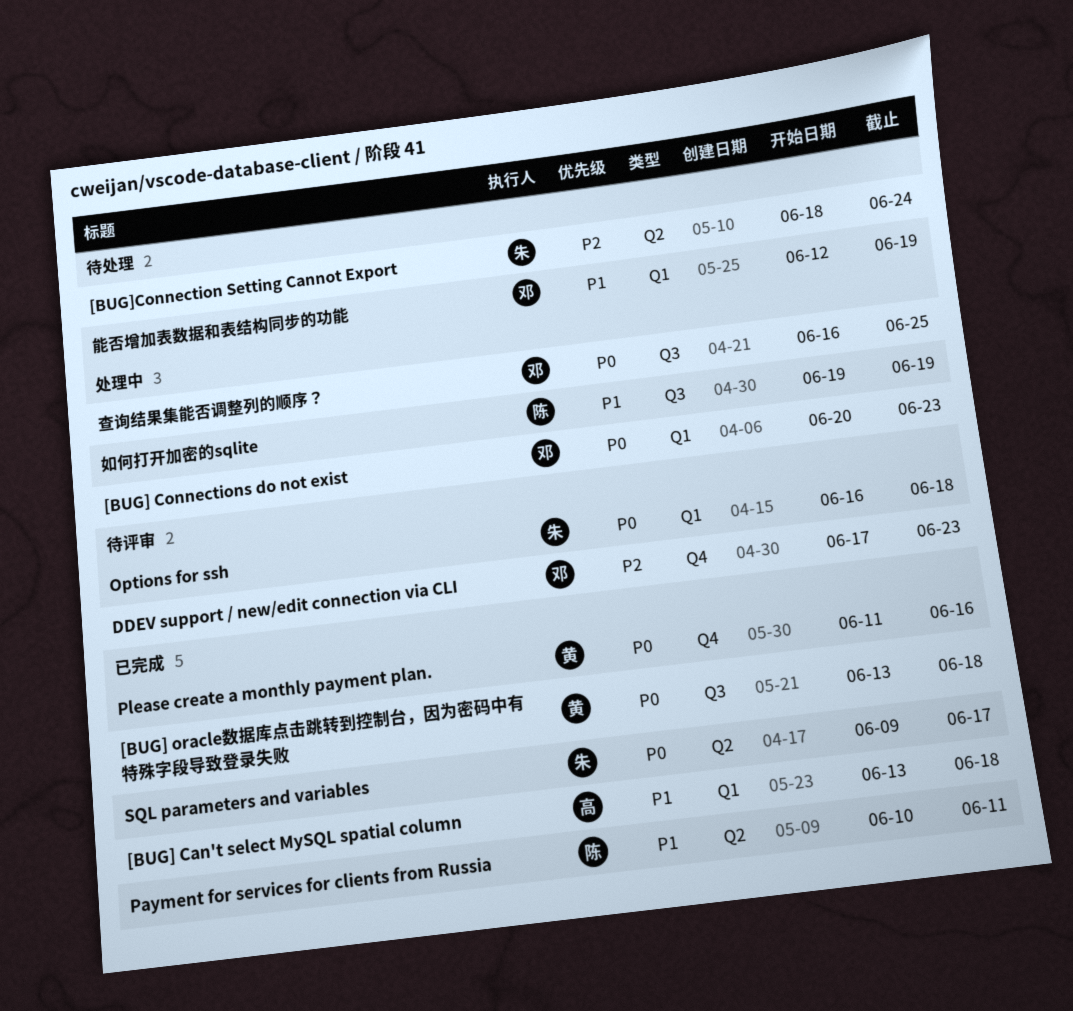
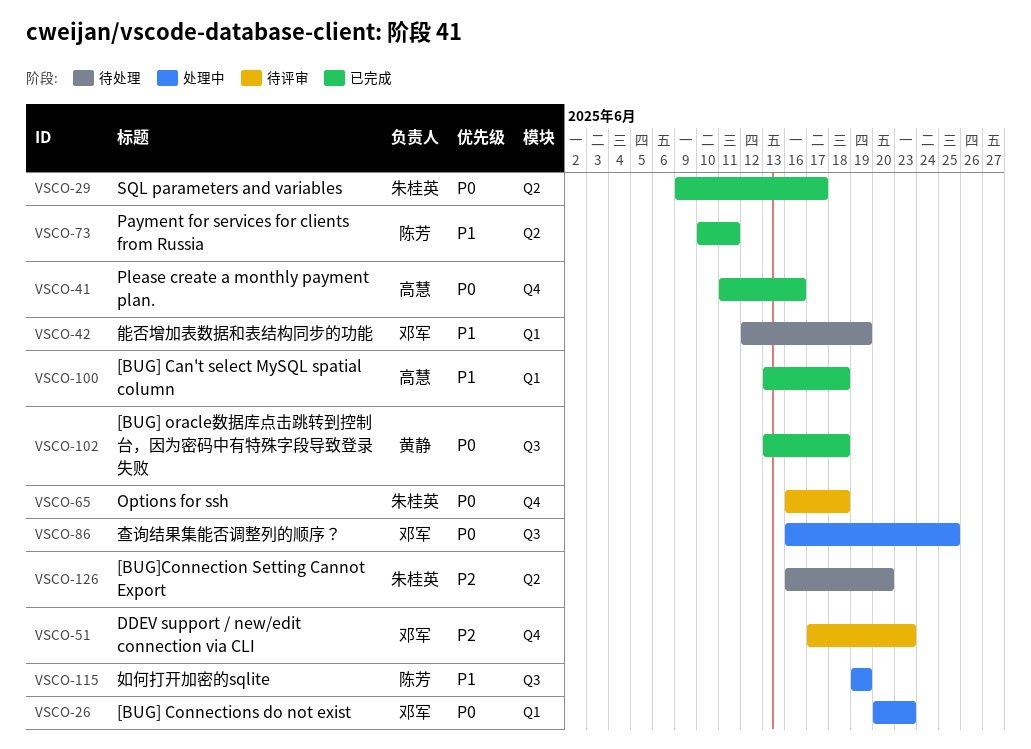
[BUG]Connection Setting Cannot Export, start: Jun 18 -> Jun 16
[BUG]Connection Setting Cannot Export, due: Jun 24 -> Jun 20
Options for ssh, label: Q1 -> Q4
Please create a monthly payment plan., owner: 黄静 -> 高慧

